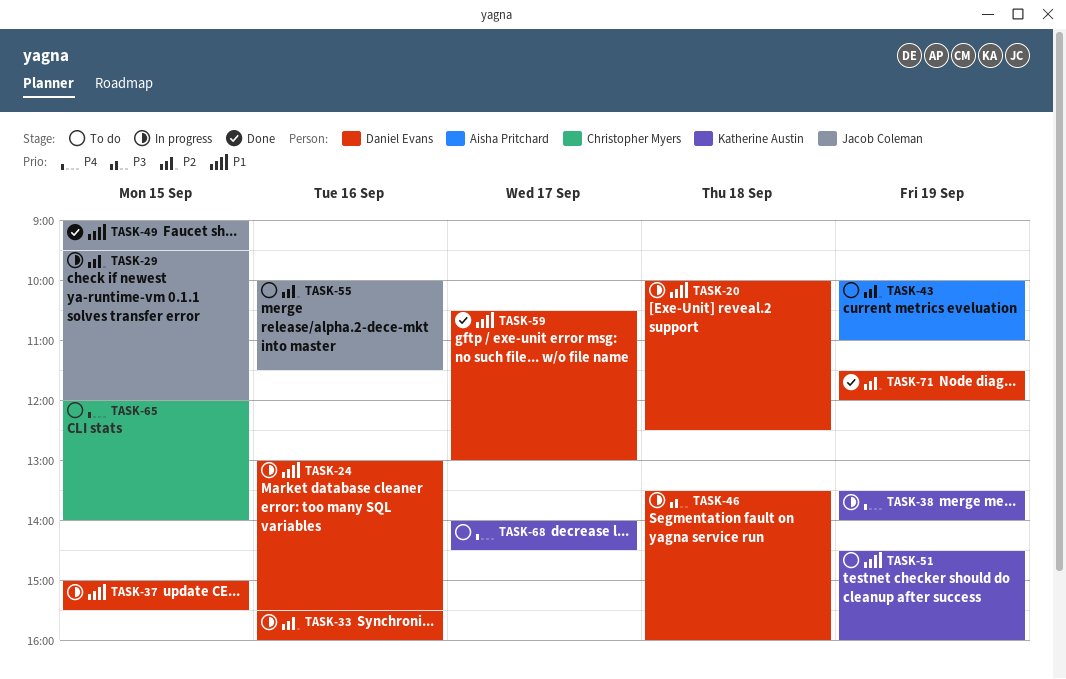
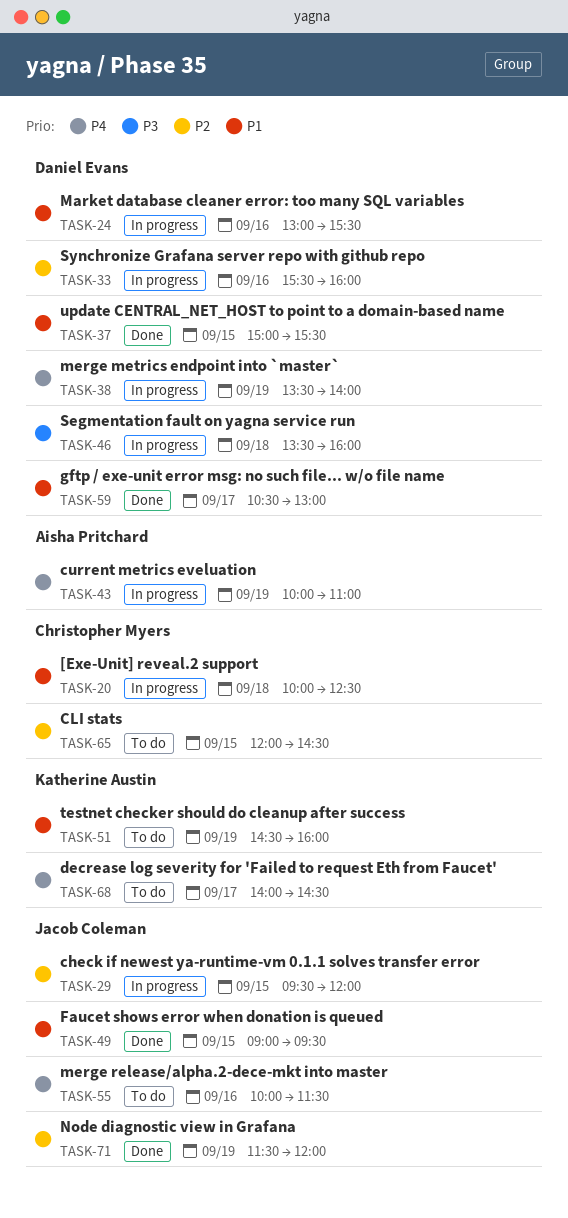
TASK-20, owner: Daniel Evans -> Christopher Myers
TASK-37, status: In progress -> Done
TASK-38, owner: Katherine Austin -> Daniel Evans
TASK-43, status: To do -> In progress
TASK-43, priority: P2 -> P4
TASK-55, priority: P2 -> P4
TASK-65, priority: P4 -> P2
TASK-65, ends: 14:00 -> 14:30
TASK-71, owner: Daniel Evans -> Jacob Coleman

